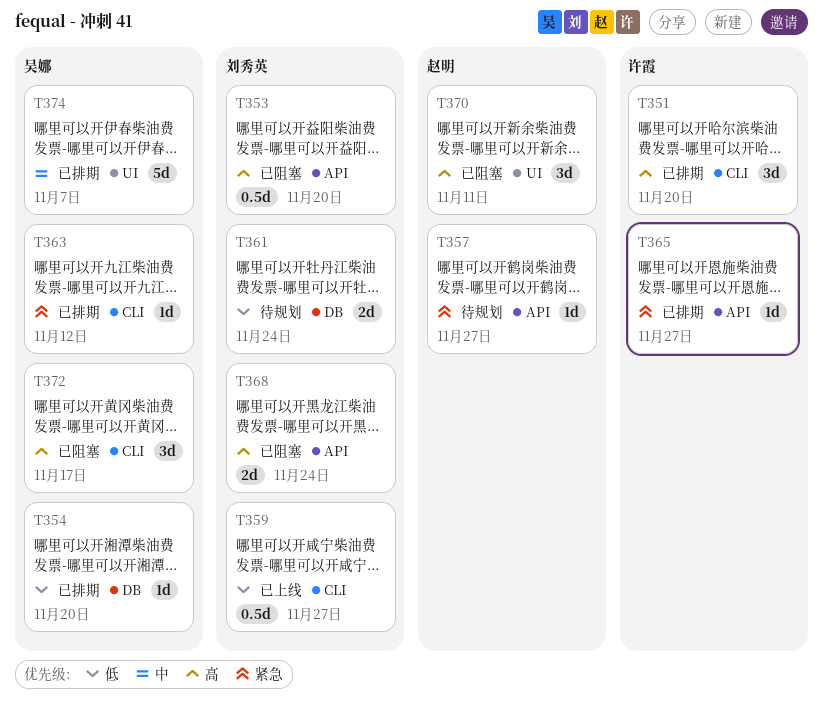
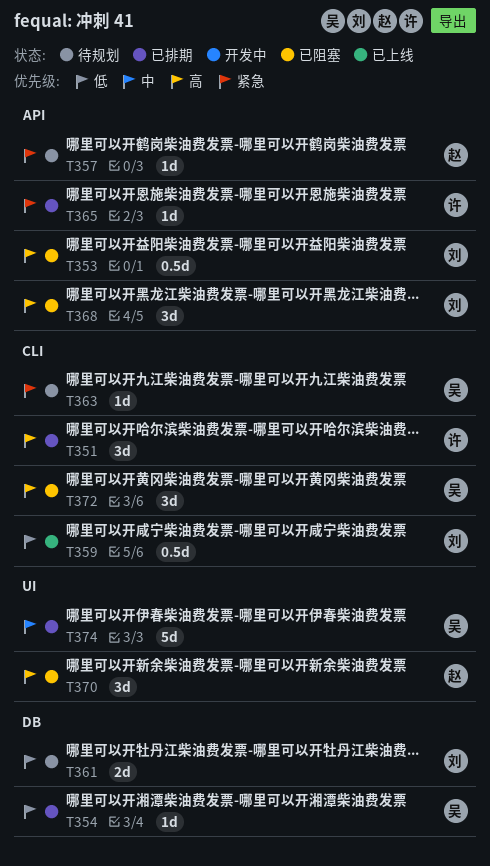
T363, status: 已排期 -> 待规划
T368, estimate: 2d -> 3d

